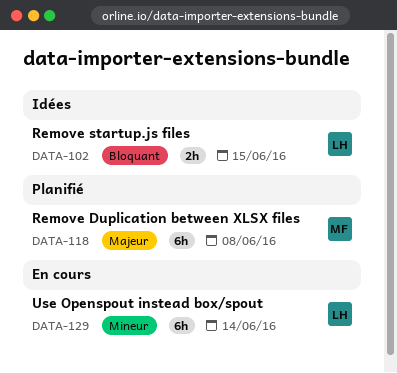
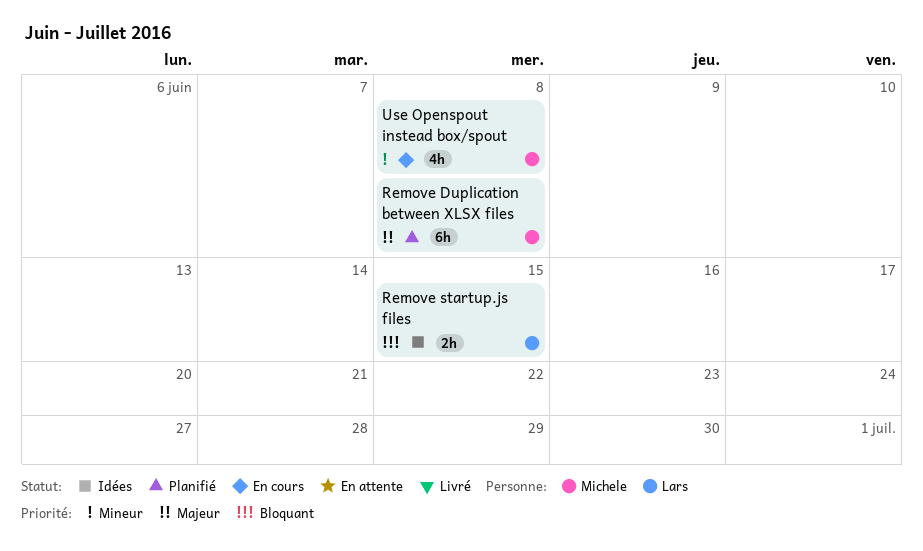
Use Openspout instead box/spout, owner: Lars -> Michele
Use Openspout instead box/spout, estimate: 6h -> 4h
Use Openspout instead box/spout, due: Jun 14 -> Jun 8

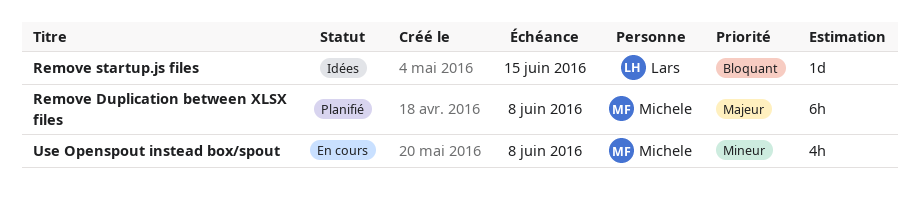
Remove startup.js files, estimate: 2h -> 1d

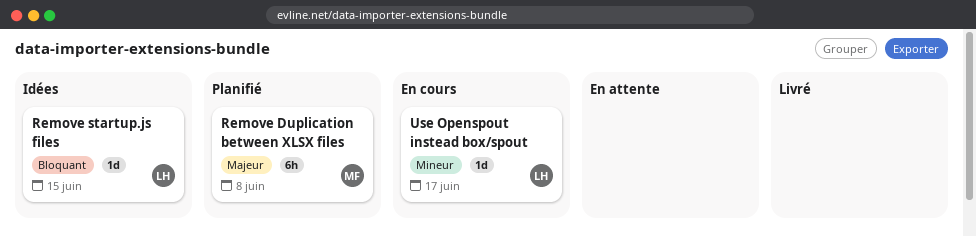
Use Openspout instead box/spout, owner: Michele -> Lars
Use Openspout instead box/spout, estimate: 4h -> 1d
Use Openspout instead box/spout, due: Jun 8 -> Jun 17

